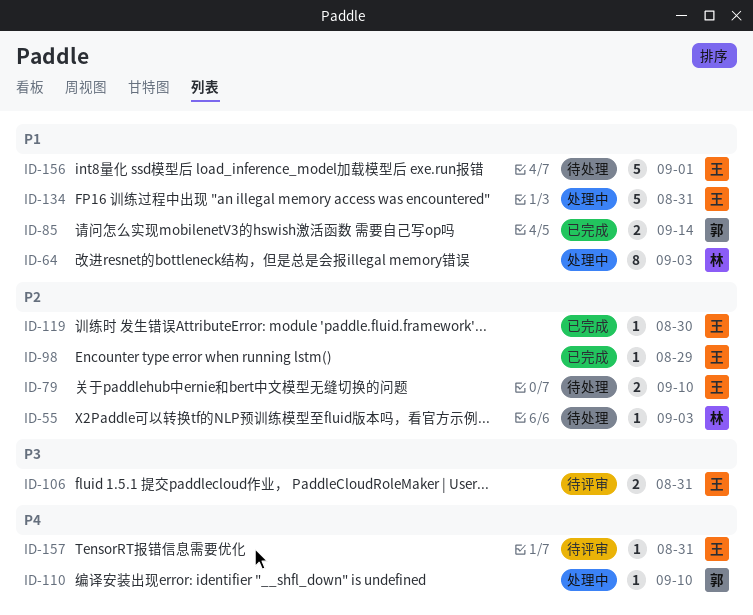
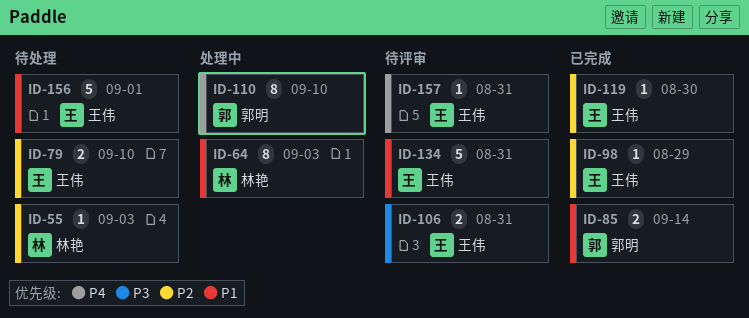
ID-110, estimate: 1 -> 8
ID-134, status: 处理中 -> 待评审

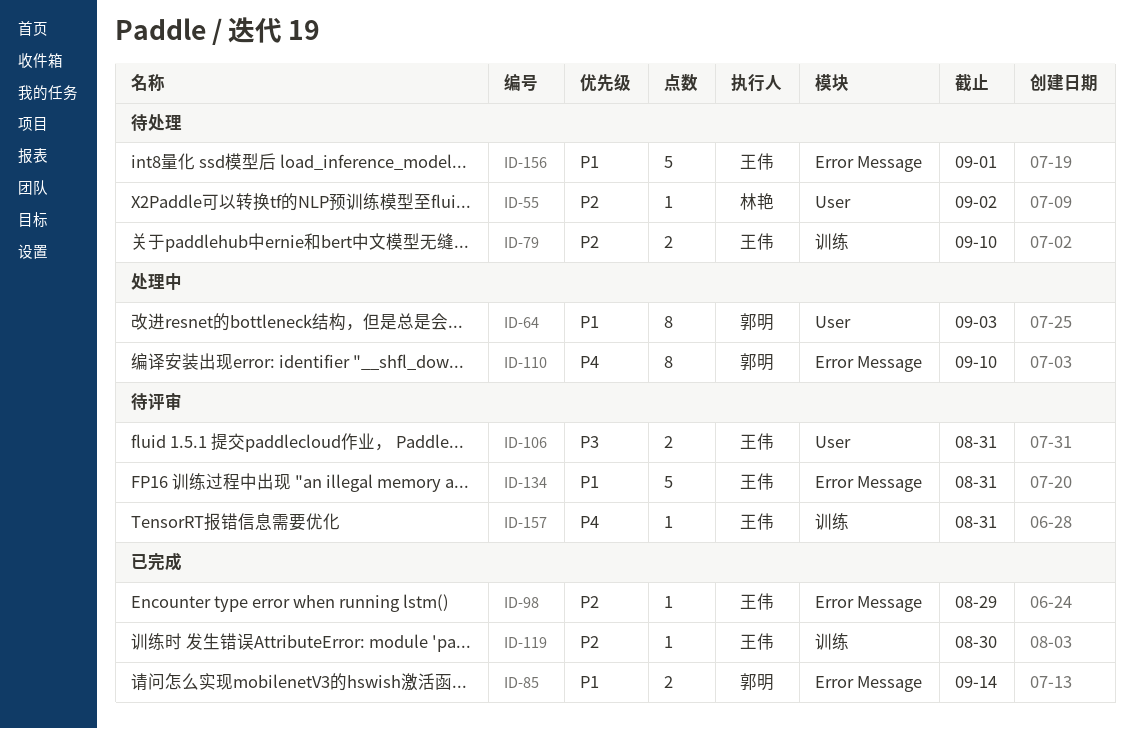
ID-55, due: Sep 3 -> Sep 2
ID-64, owner: 林艳 -> 郭明

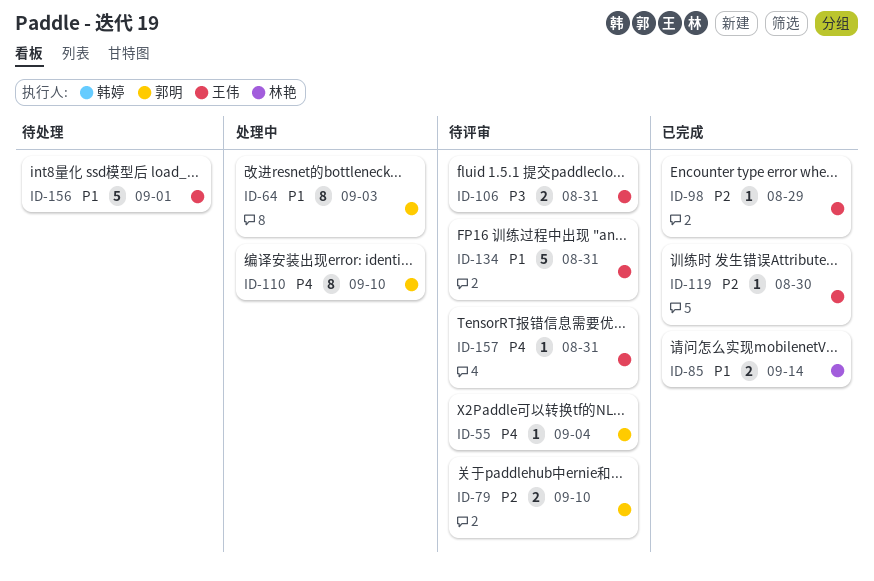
ID-55, status: 待处理 -> 待评审
ID-55, owner: 林艳 -> 郭明
ID-55, priority: P2 -> P4
ID-55, due: Sep 2 -> Sep 4
ID-79, status: 待处理 -> 待评审
ID-79, owner: 王伟 -> 郭明
ID-85, owner: 郭明 -> 林艳

